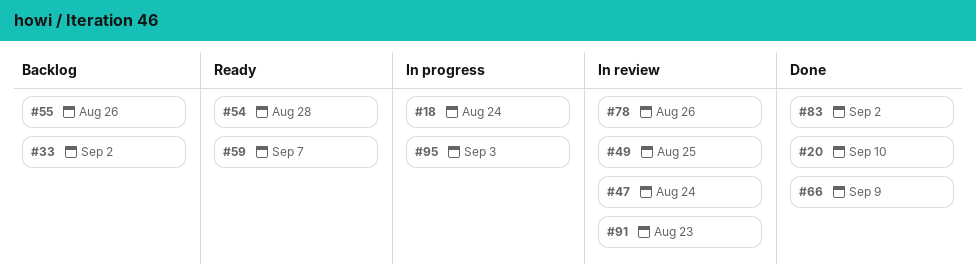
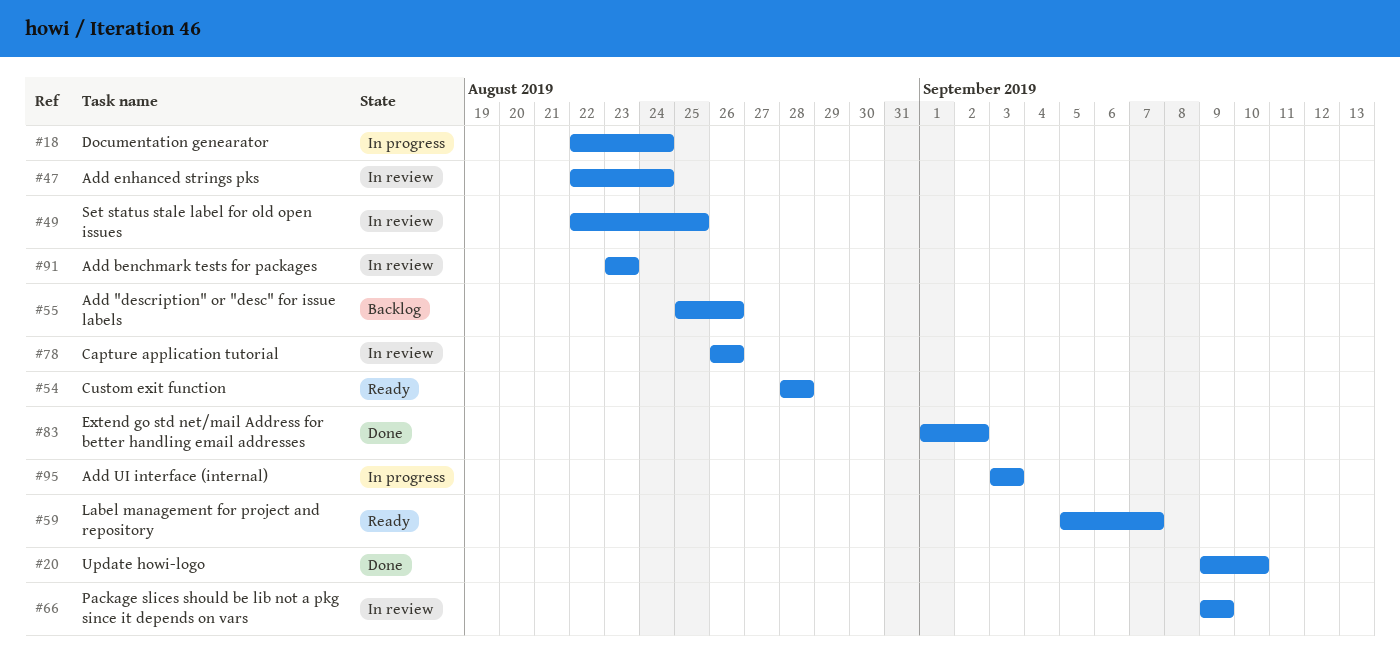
#33: present -> none
#66, status: Done -> In review

